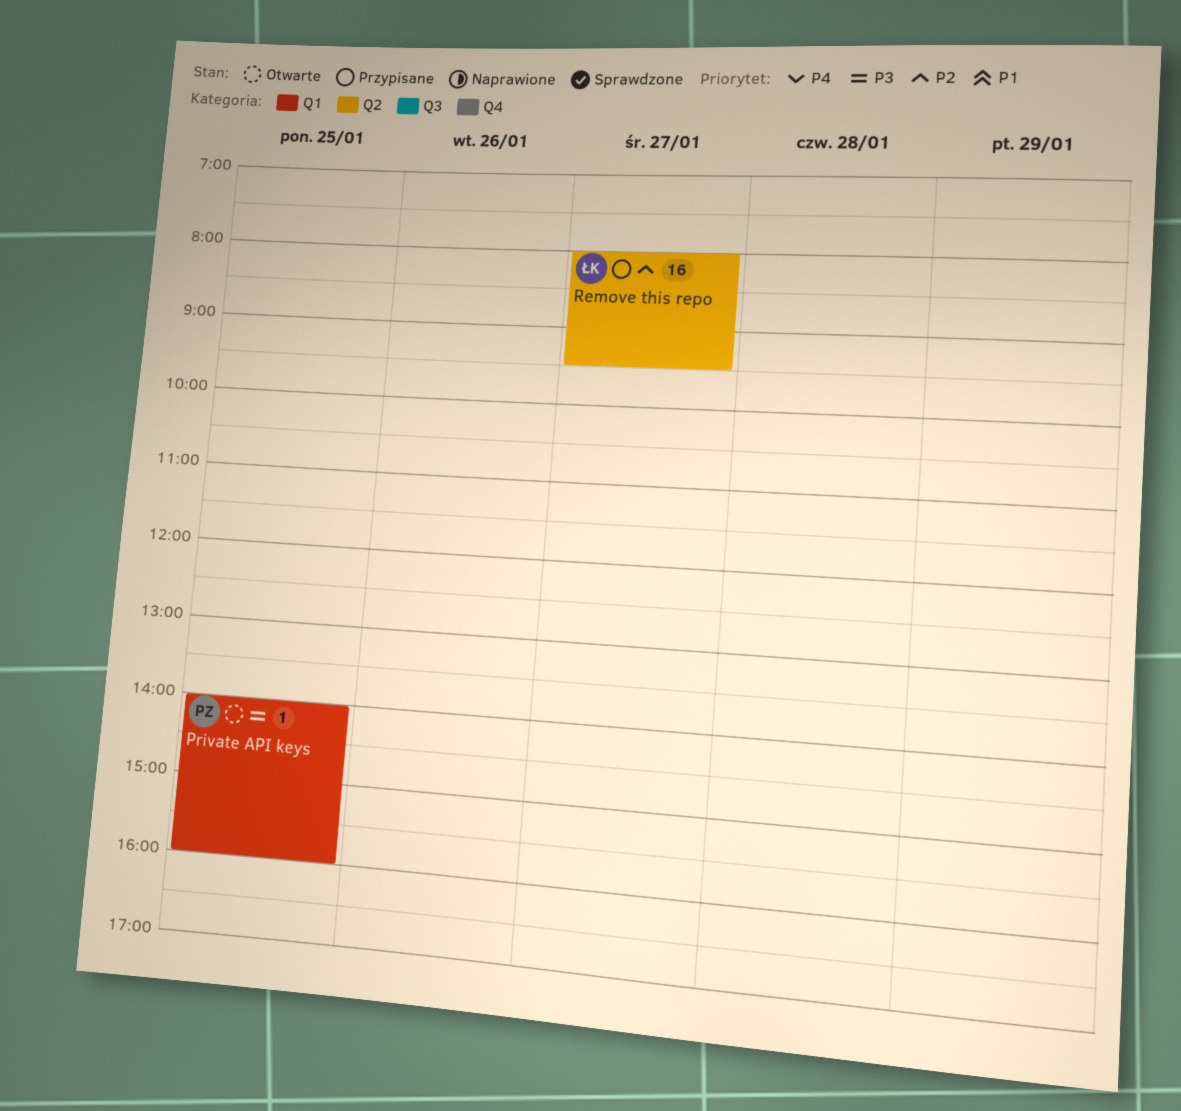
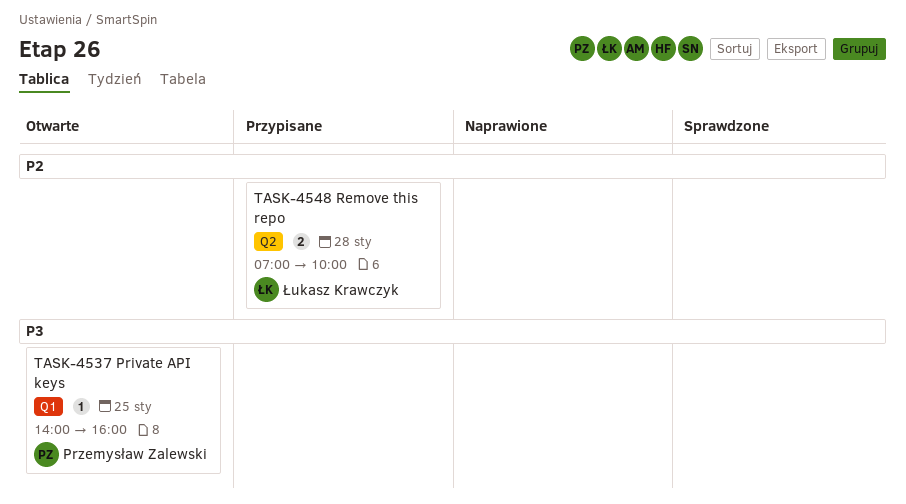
Remove this repo, estimate: 16 -> 2
Remove this repo, day: Jan 27 -> Jan 28
Remove this repo, begins: 08:00 -> 07:00
Remove this repo, ends: 09:30 -> 10:00

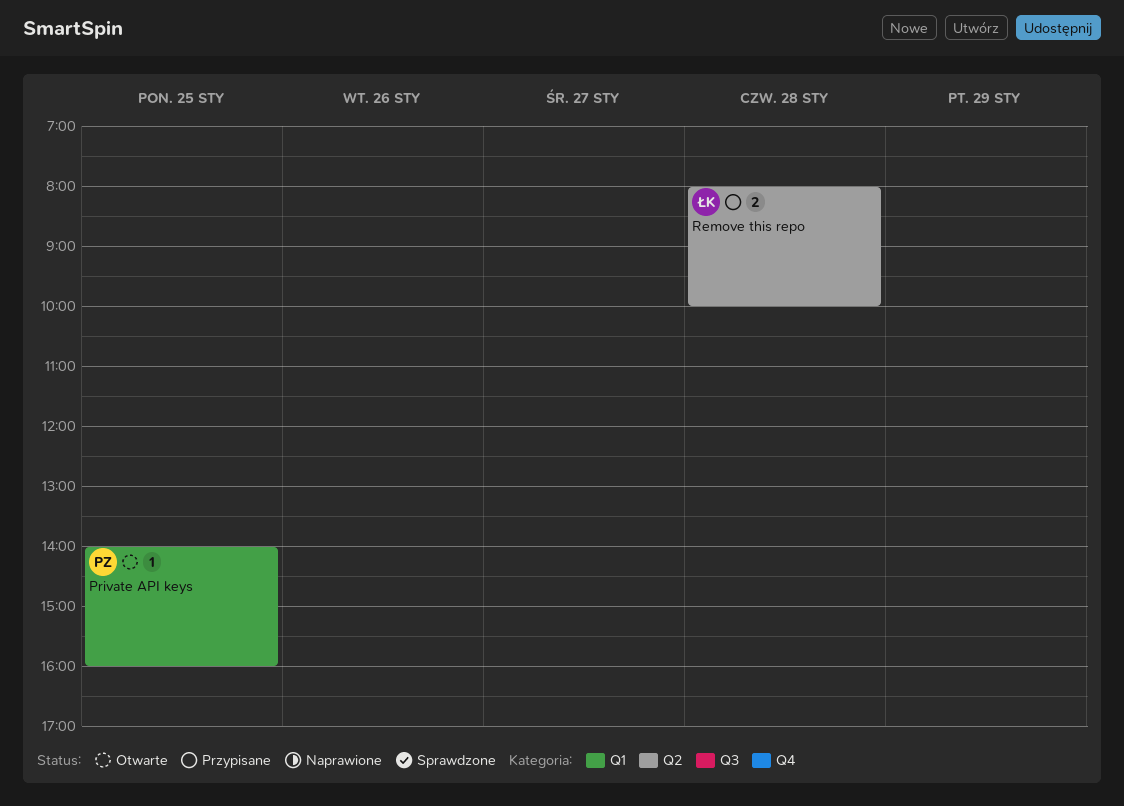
Remove this repo, begins: 07:00 -> 08:00

